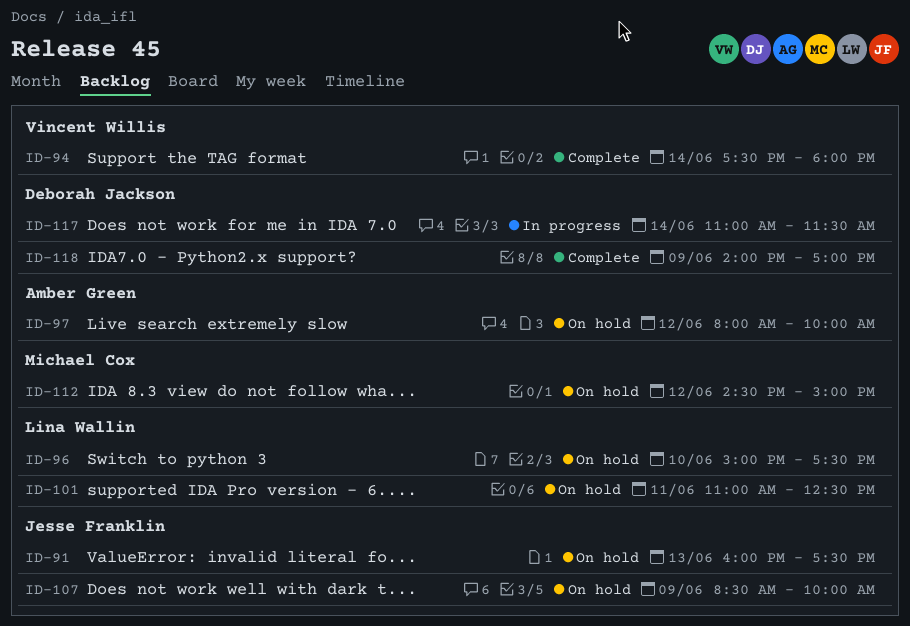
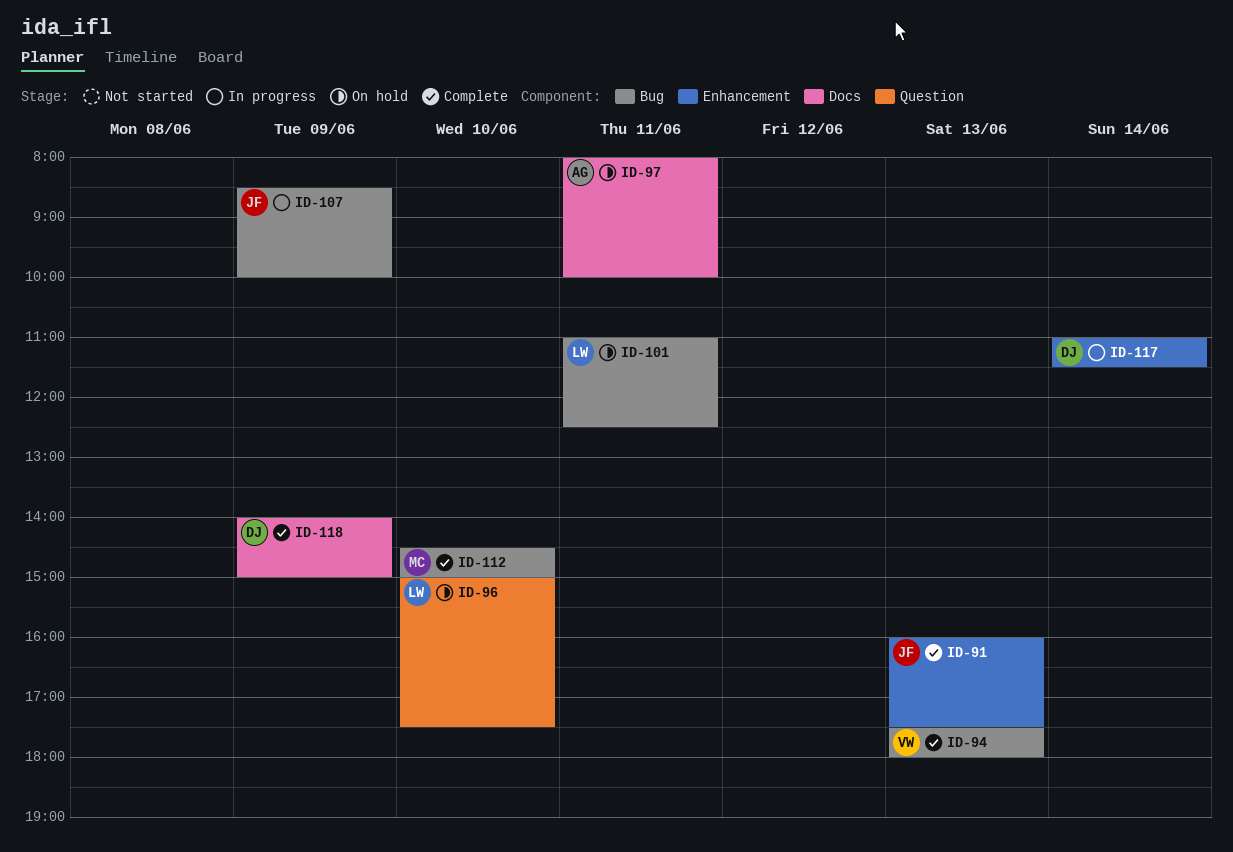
ID-91, status: On hold -> Complete
ID-94, day: Jun 14 -> Jun 13
ID-97, day: Jun 12 -> Jun 11
ID-107, status: On hold -> In progress
ID-112, status: On hold -> Complete
ID-112, day: Jun 12 -> Jun 10
ID-118, ends: 17:00 -> 15:00

